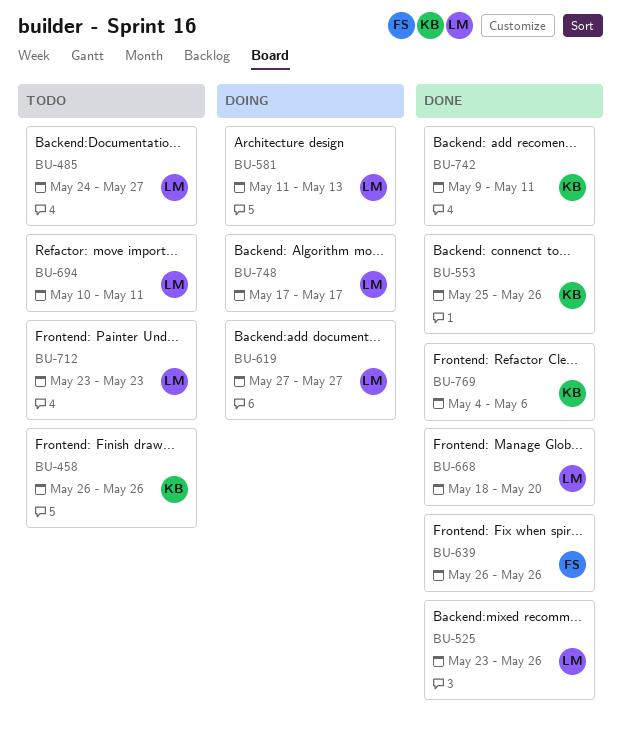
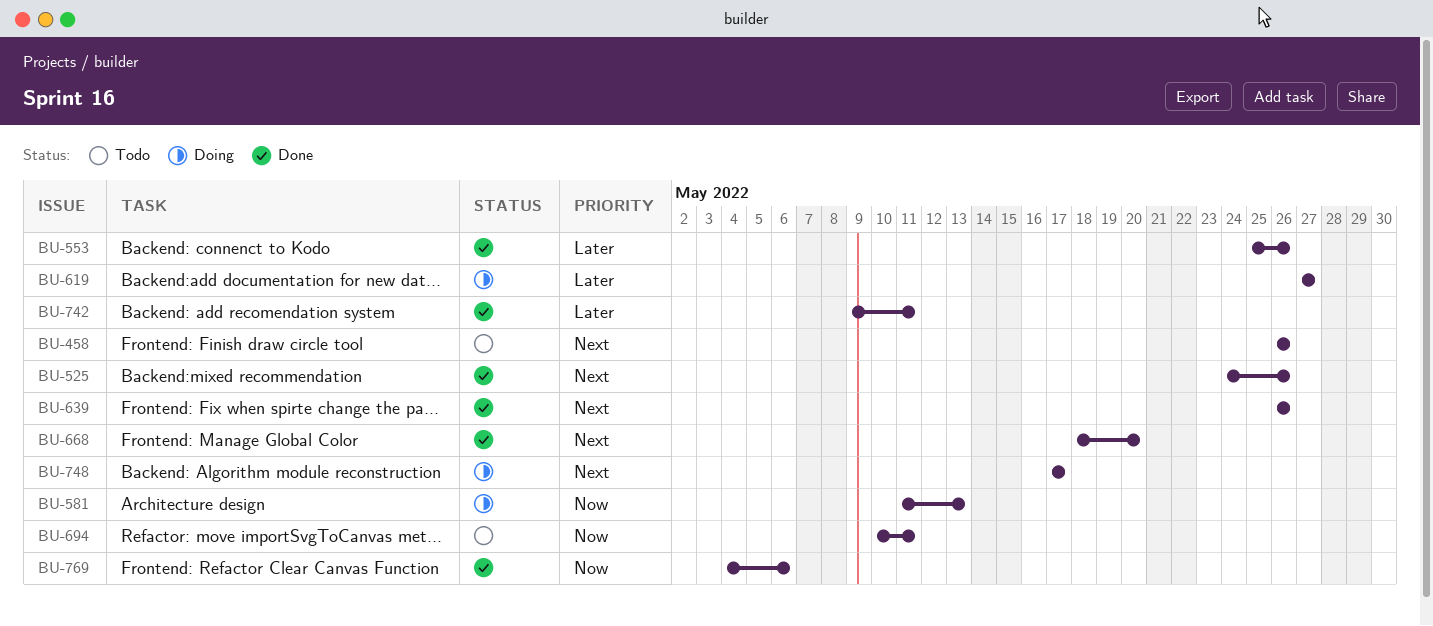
BU-485: present -> none
BU-525, start: May 23 -> May 24
BU-712: present -> none

